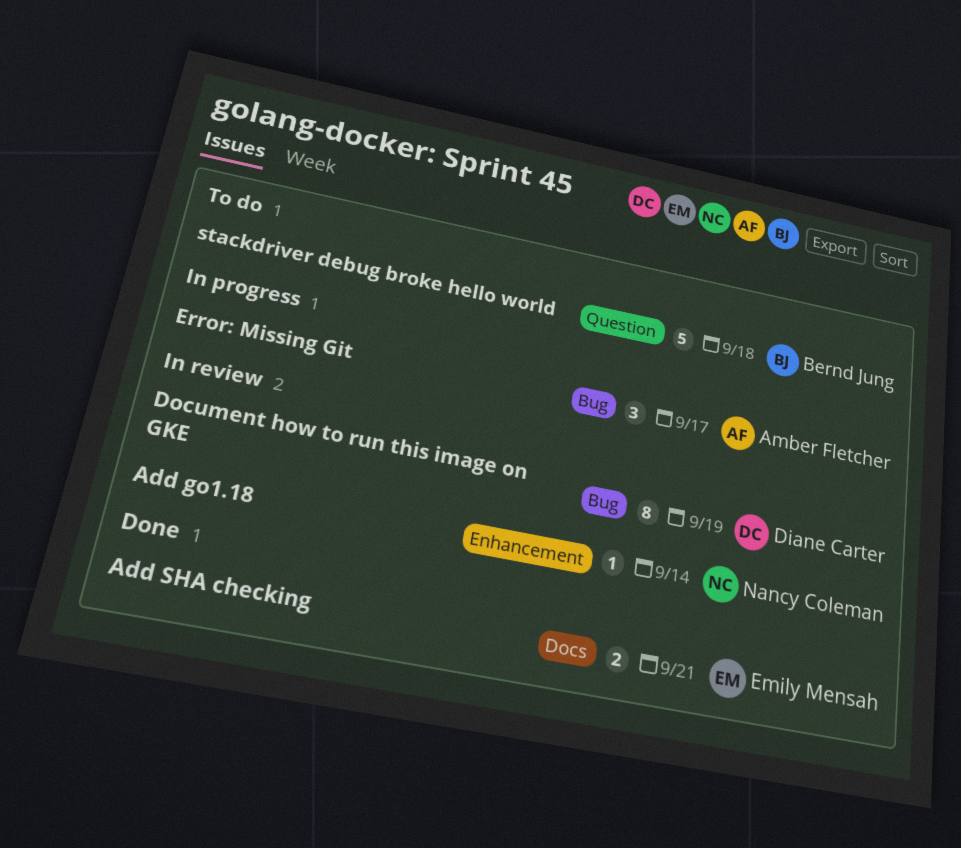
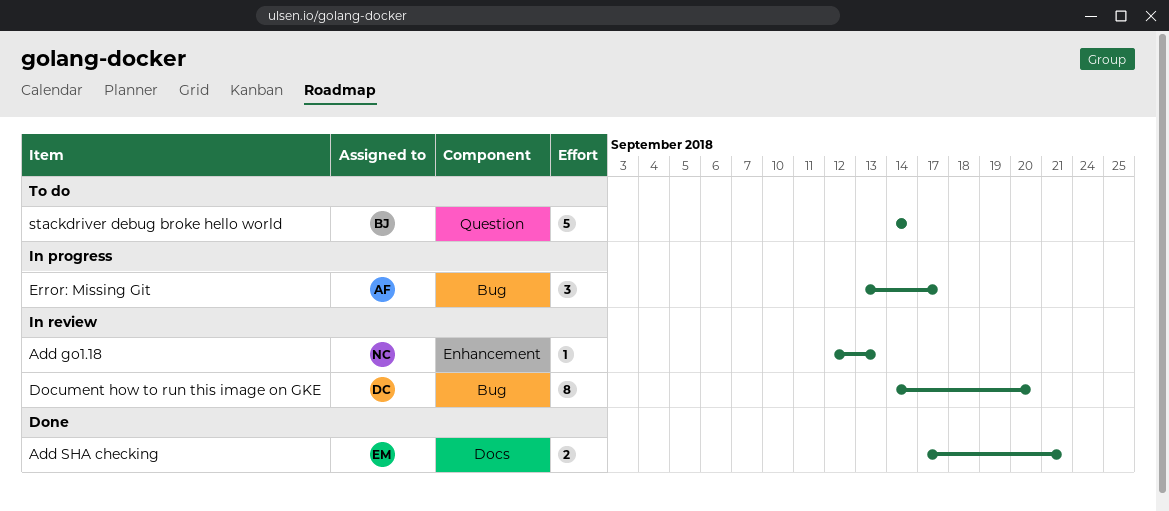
Add go1.18, due: Sep 14 -> Sep 13
Document how to run this image on GKE, due: Sep 19 -> Sep 20
stackdriver debug broke hello world, due: Sep 18 -> Sep 14

